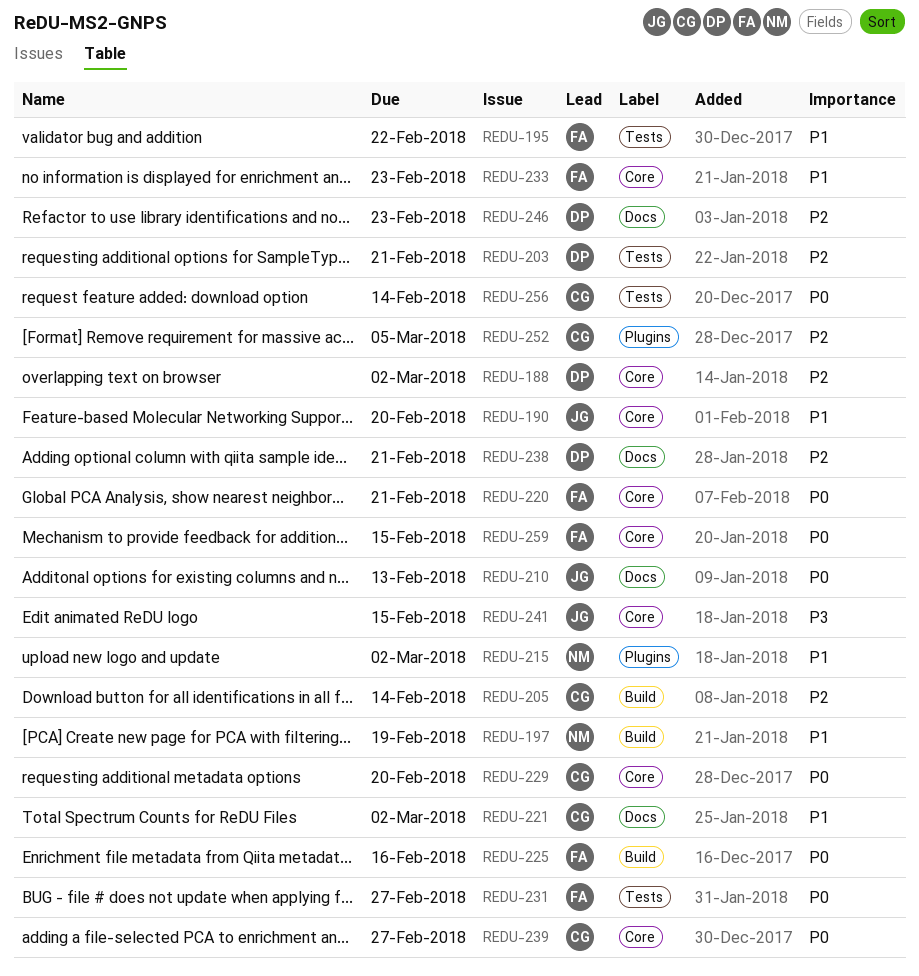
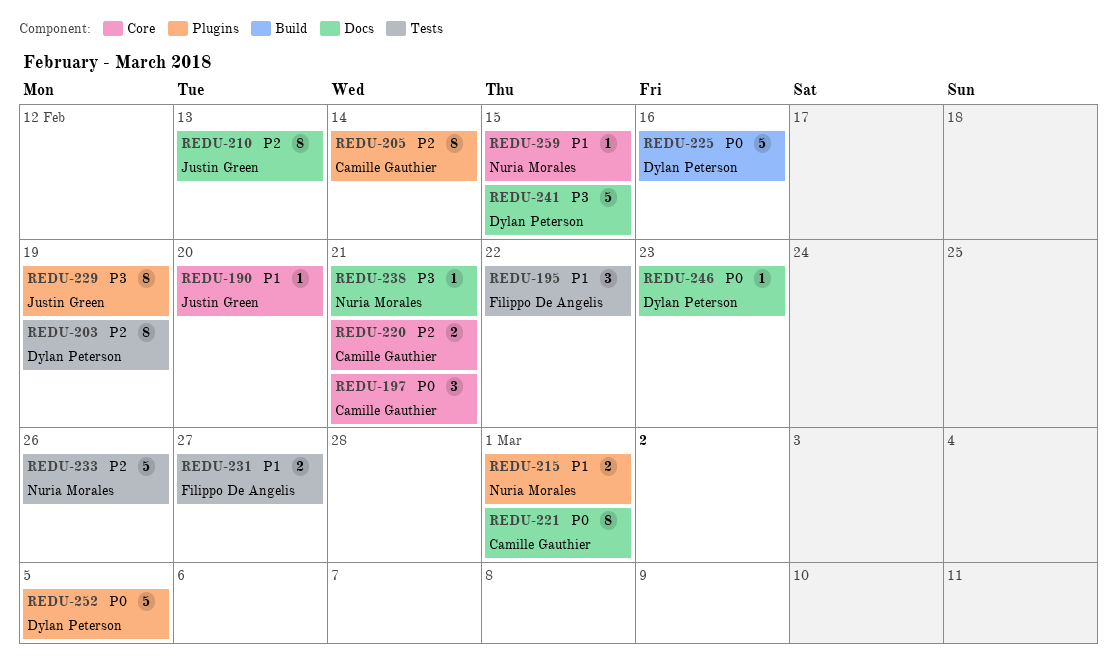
REDU-188: present -> none
REDU-197, owner: Nuria Morales -> Camille Gauthier
REDU-197, priority: P1 -> P0
REDU-197, label: Build -> Core
REDU-197, due: Feb 19 -> Feb 21
REDU-203, due: Feb 21 -> Feb 19
REDU-205, label: Build -> Plugins
REDU-210, priority: P0 -> P2
REDU-215, due: Mar 2 -> Mar 1
REDU-220, owner: Filippo De Angelis -> Camille Gauthier
REDU-220, priority: P0 -> P2
REDU-221, priority: P1 -> P0
REDU-221, due: Mar 2 -> Mar 1
REDU-225, owner: Filippo De Angelis -> Dylan Peterson
REDU-229, owner: Camille Gauthier -> Justin Green
REDU-229, priority: P0 -> P3
REDU-229, label: Core -> Plugins
REDU-229, due: Feb 20 -> Feb 19
REDU-231, priority: P0 -> P1
REDU-233, owner: Filippo De Angelis -> Nuria Morales
REDU-233, priority: P1 -> P2
REDU-233, label: Core -> Tests
REDU-233, due: Feb 23 -> Feb 26
REDU-238, owner: Dylan Peterson -> Nuria Morales
REDU-238, priority: P2 -> P3
REDU-239: present -> none
REDU-241, owner: Justin Green -> Dylan Peterson
REDU-241, label: Core -> Docs
REDU-246, priority: P2 -> P0
REDU-252, owner: Camille Gauthier -> Dylan Peterson
REDU-252, priority: P2 -> P0
REDU-256: present -> none
REDU-259, owner: Filippo De Angelis -> Nuria Morales
REDU-259, priority: P0 -> P1

